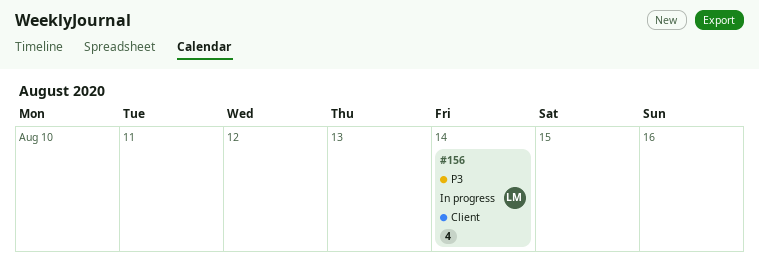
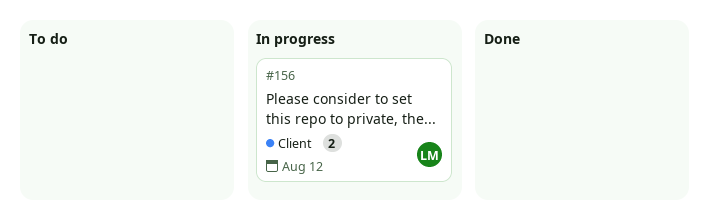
#156, estimate: 4 -> 2
#156, due: Aug 14 -> Aug 12

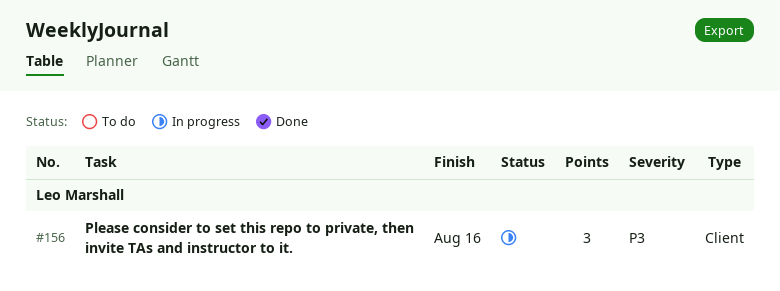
#156, estimate: 2 -> 3
#156, due: Aug 12 -> Aug 16

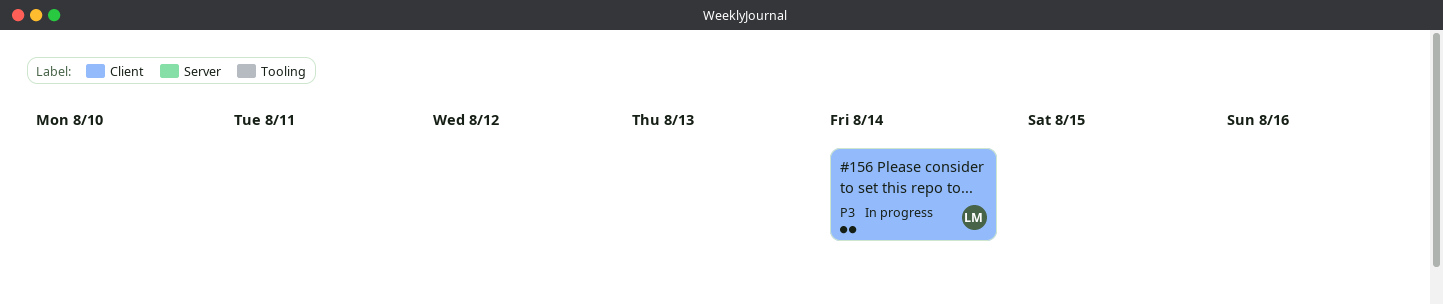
#156, estimate: 3 -> 2
#156, due: Aug 16 -> Aug 14

